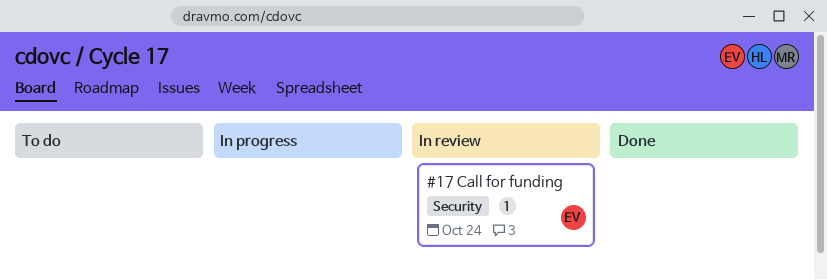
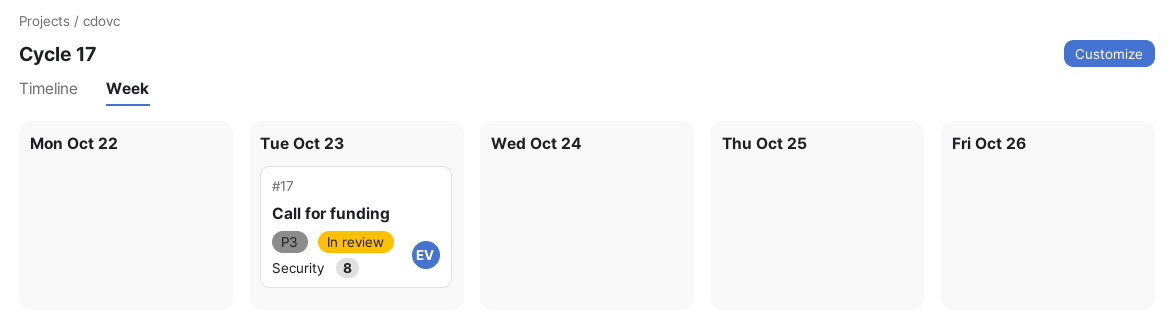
#17, estimate: 1 -> 8
#17, due: Oct 24 -> Oct 23

